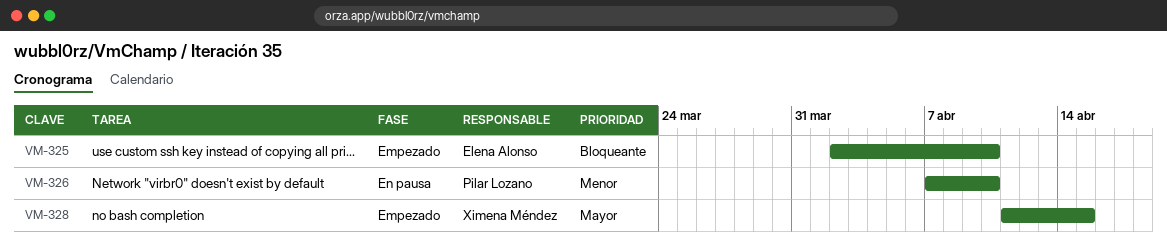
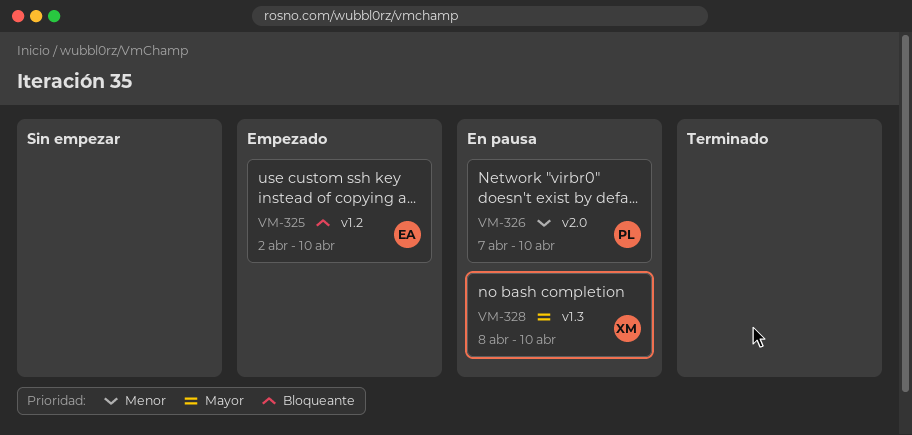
VM-328, status: Empezado -> En pausa
VM-328, start: Apr 11 -> Apr 8
VM-328, due: Apr 15 -> Apr 10

